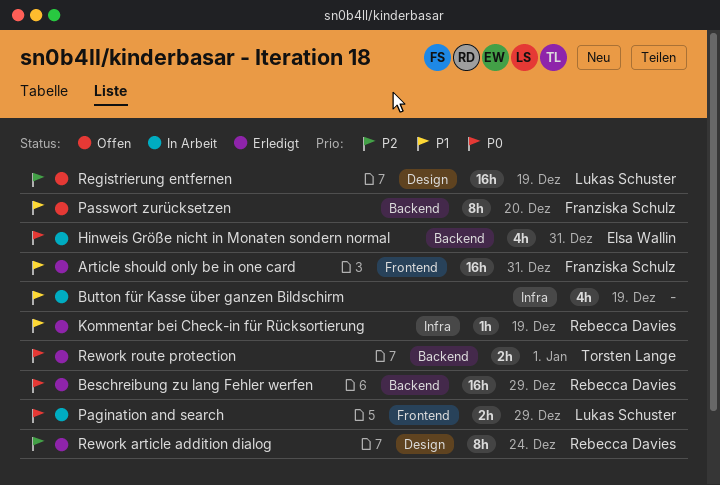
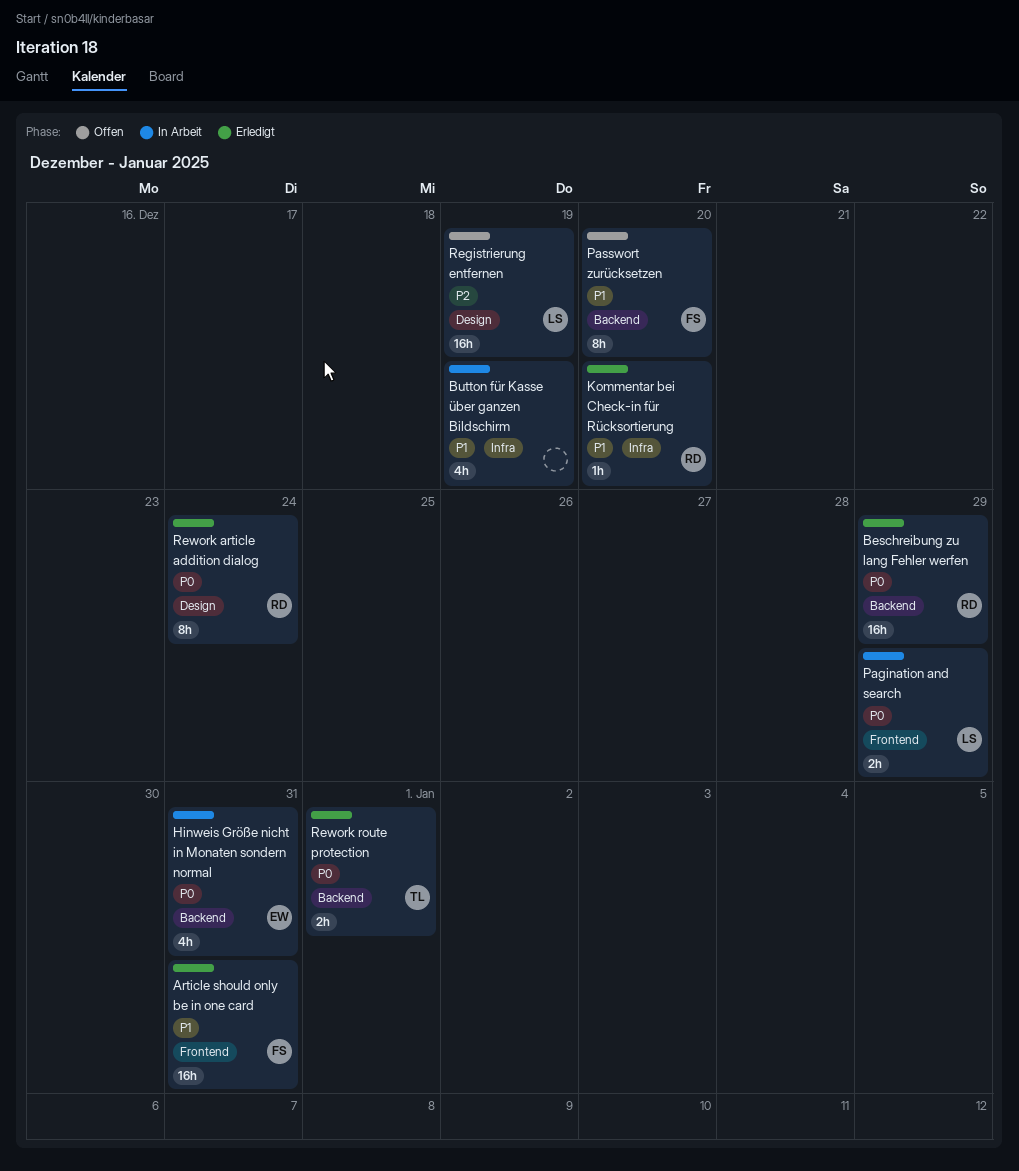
Kommentar bei Check-in für Rücksortierung, due: Dec 19 -> Dec 20
Rework article addition dialog, priority: P2 -> P0

